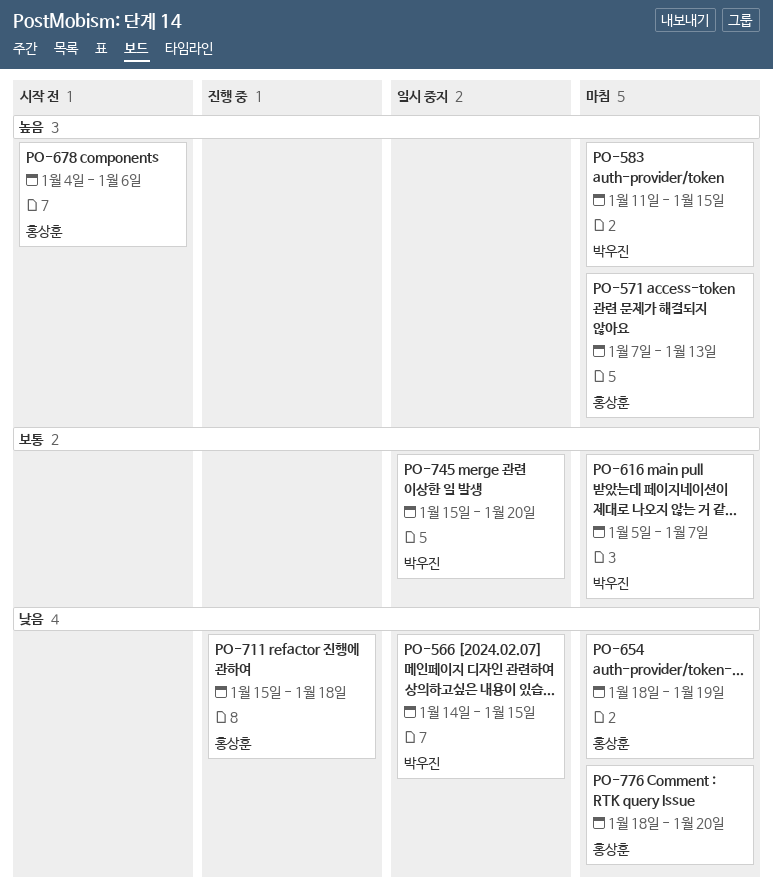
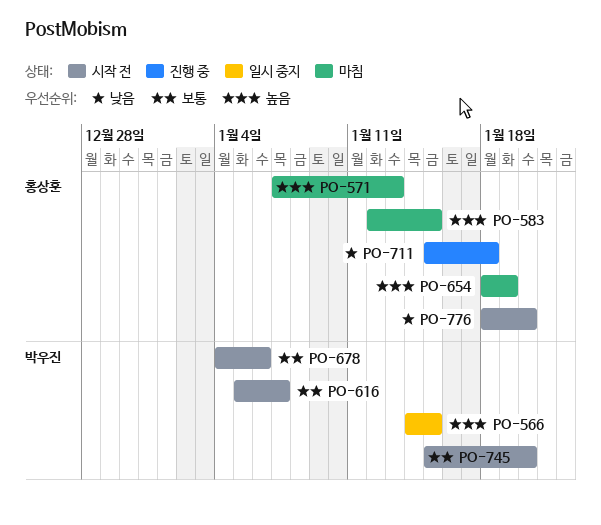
PO-566, priority: 낮음 -> 높음
PO-583, owner: 박우진 -> 홍상훈
PO-583, start: Jan 11 -> Jan 12
PO-616, status: 마침 -> 시작 전
PO-654, priority: 낮음 -> 높음
PO-678, owner: 홍상훈 -> 박우진
PO-678, priority: 높음 -> 보통
PO-745, status: 일시 중지 -> 시작 전
PO-776, status: 마침 -> 시작 전

